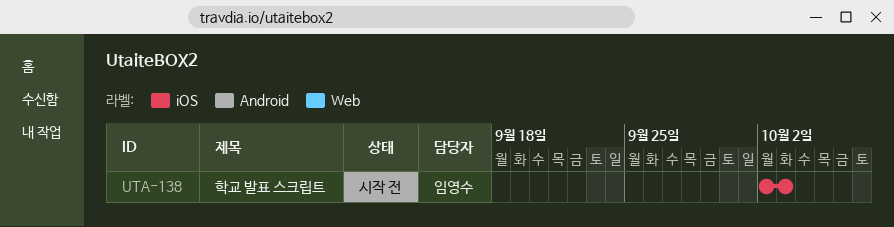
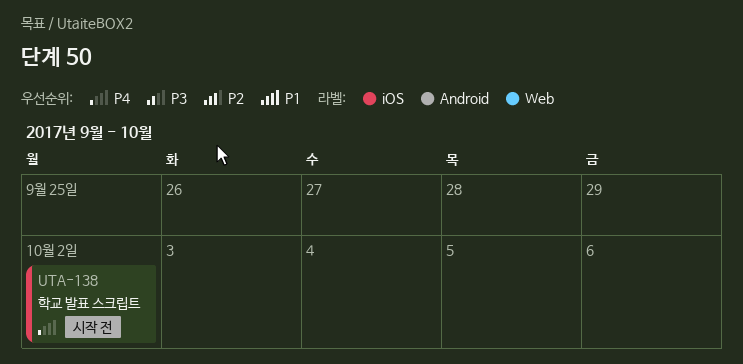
UTA-138, due: Oct 3 -> Oct 2

